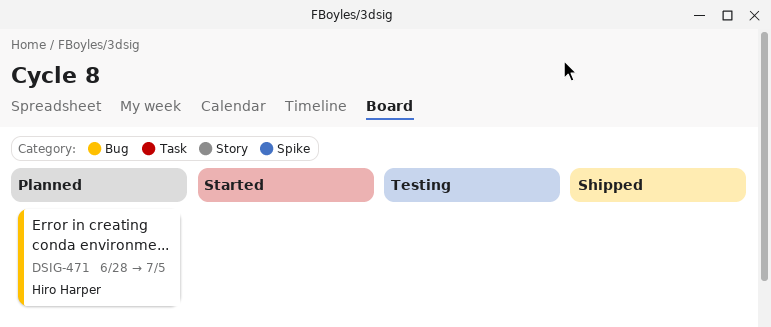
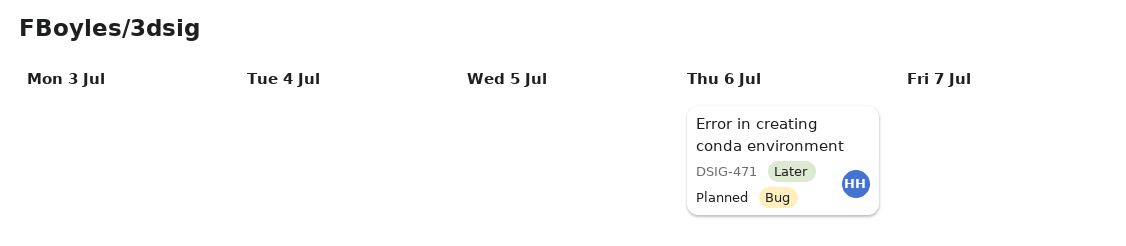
DSIG-471, due: Jul 5 -> Jul 6

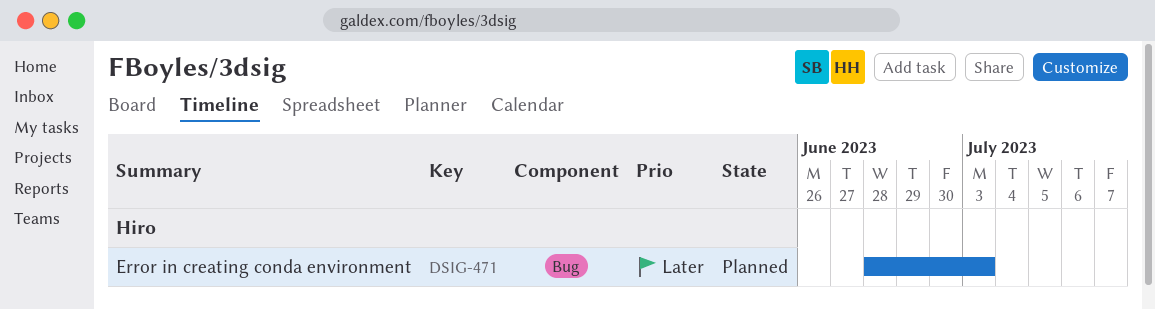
DSIG-471, due: Jul 6 -> Jul 3

